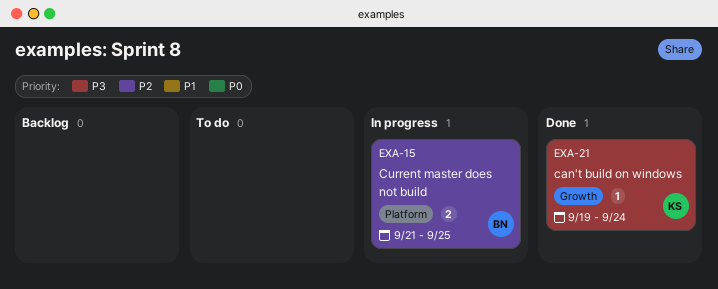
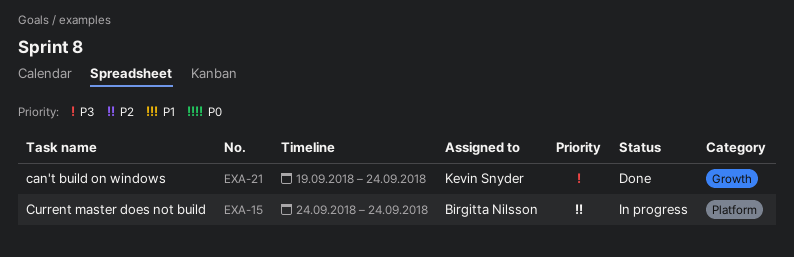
EXA-15, start: Sep 21 -> Sep 24
EXA-15, due: Sep 25 -> Sep 24

